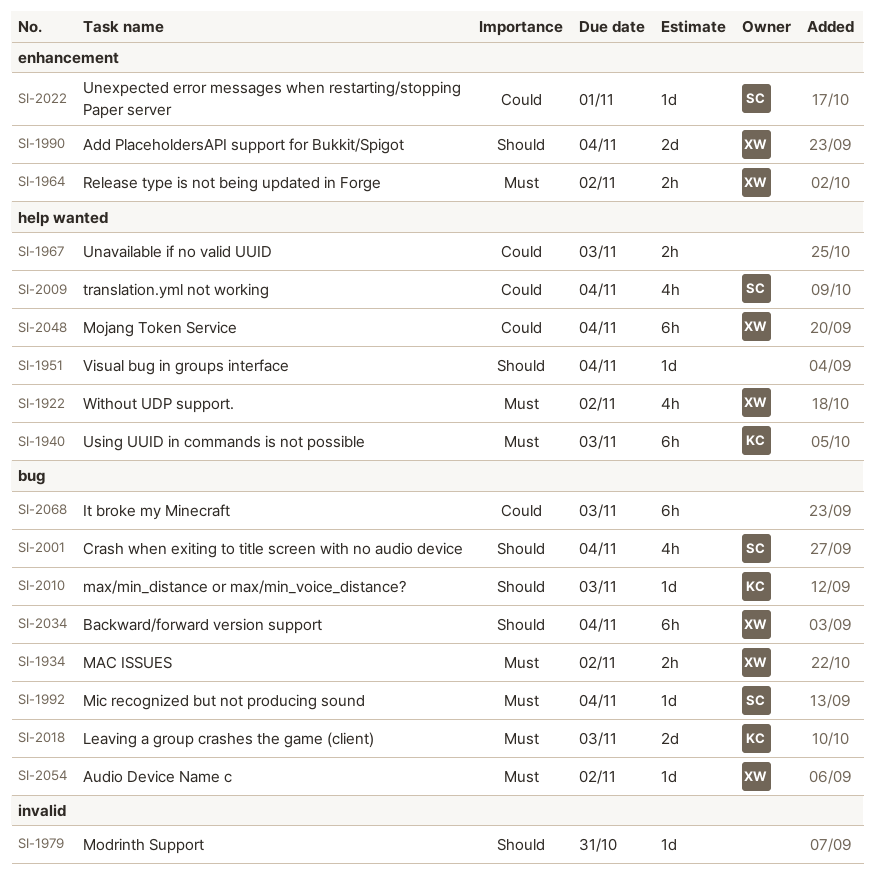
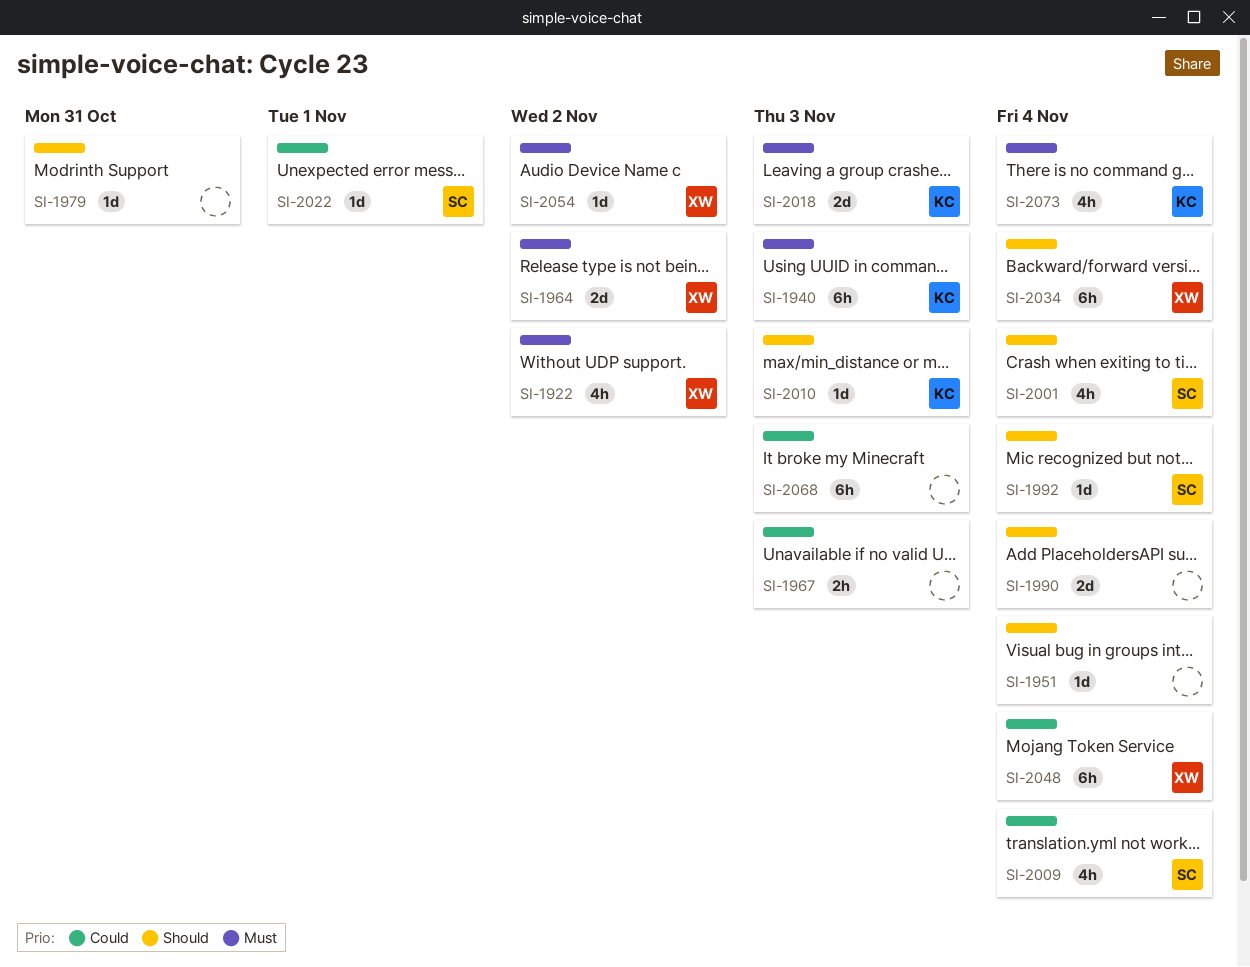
SI-1934: present -> none
SI-1964, estimate: 2h -> 2d
SI-1990, owner: XW -> none
SI-1992, priority: Must -> Should
SI-2073: none -> present

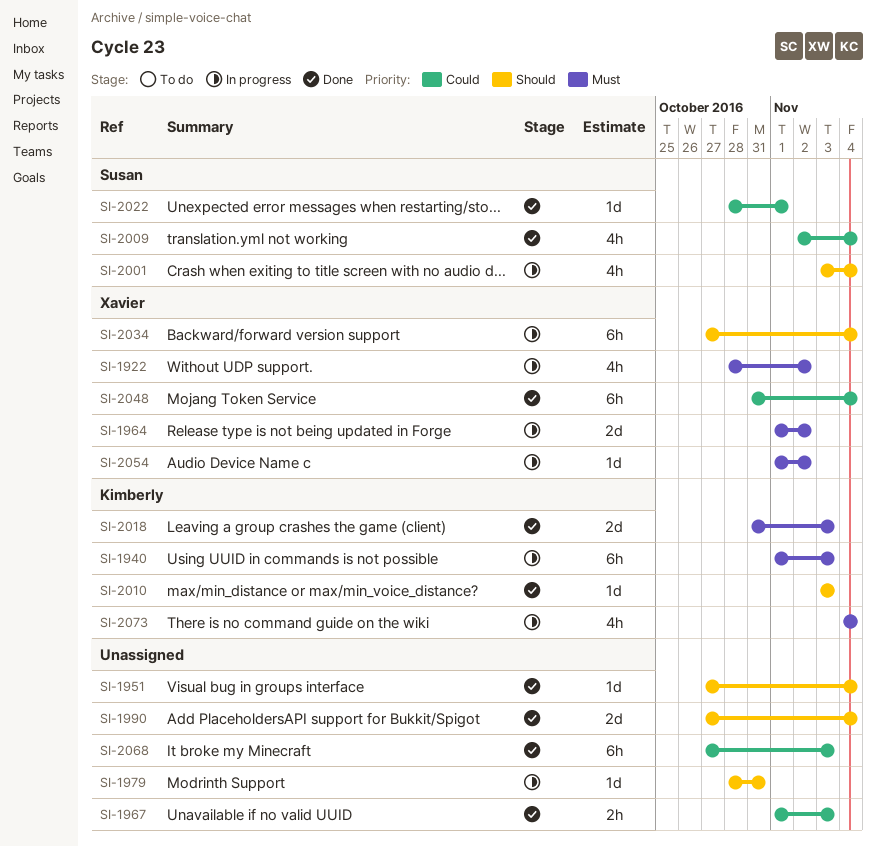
SI-1992: present -> none

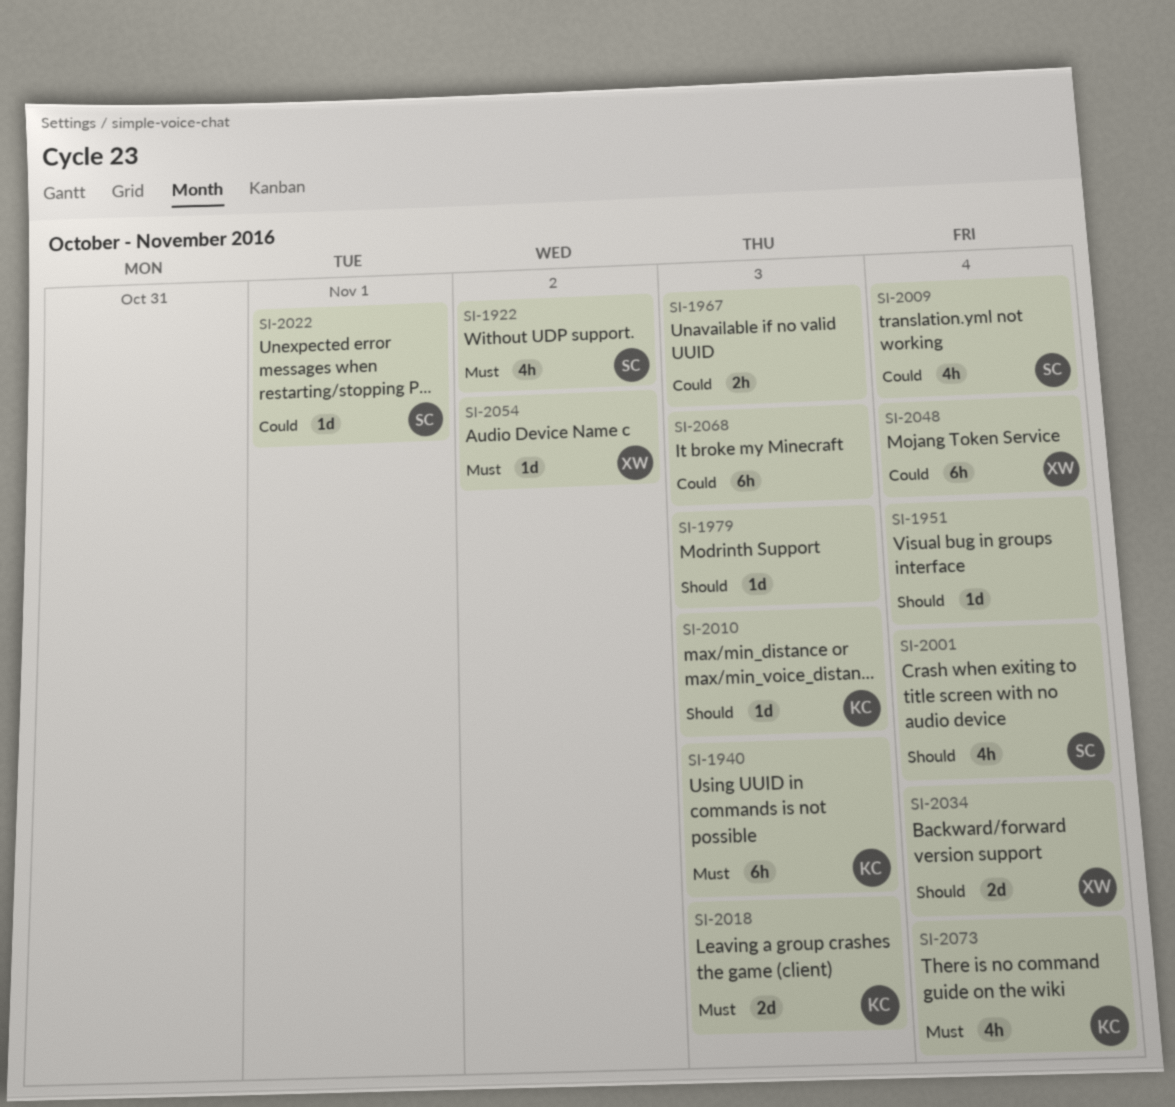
SI-1922, owner: Xavier -> Susan
SI-1964: present -> none
SI-1979, due: Oct 31 -> Nov 3
SI-1990: present -> none
SI-2034, estimate: 6h -> 2d

